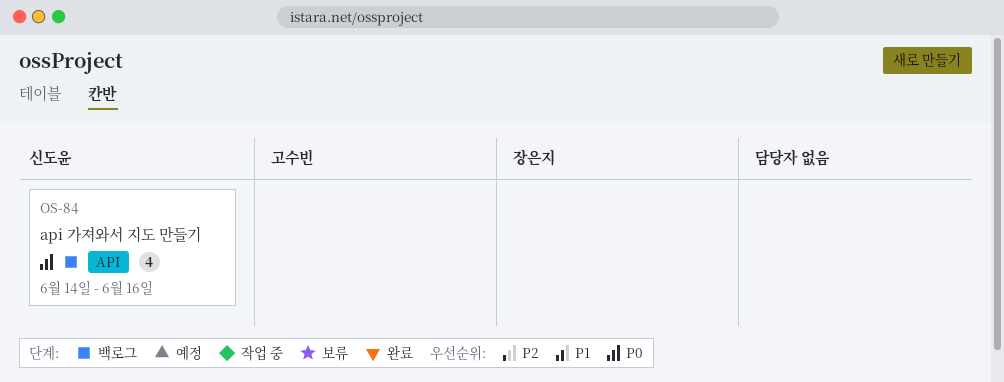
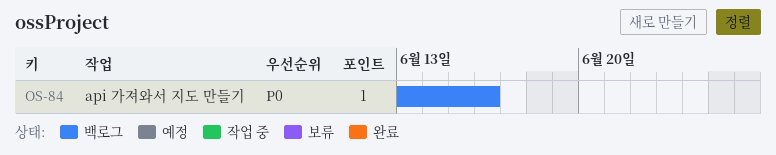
OS-84, estimate: 4 -> 1
OS-84, start: Jun 14 -> Jun 13

